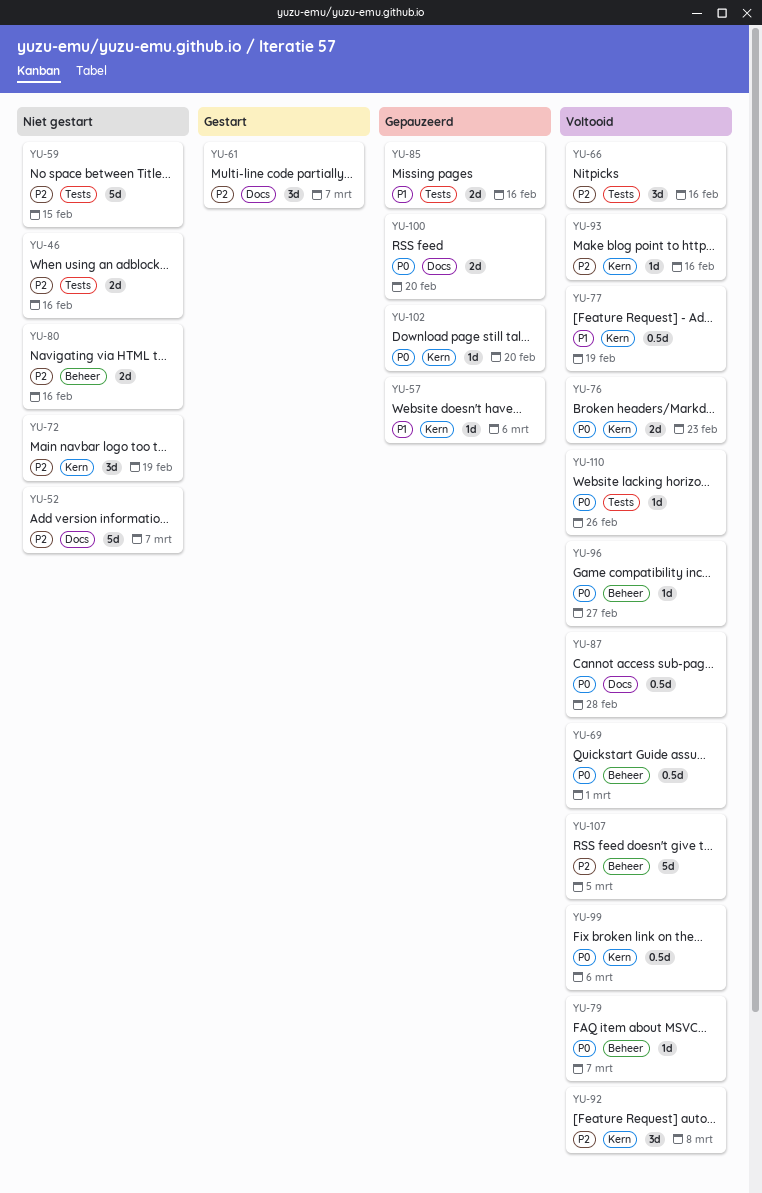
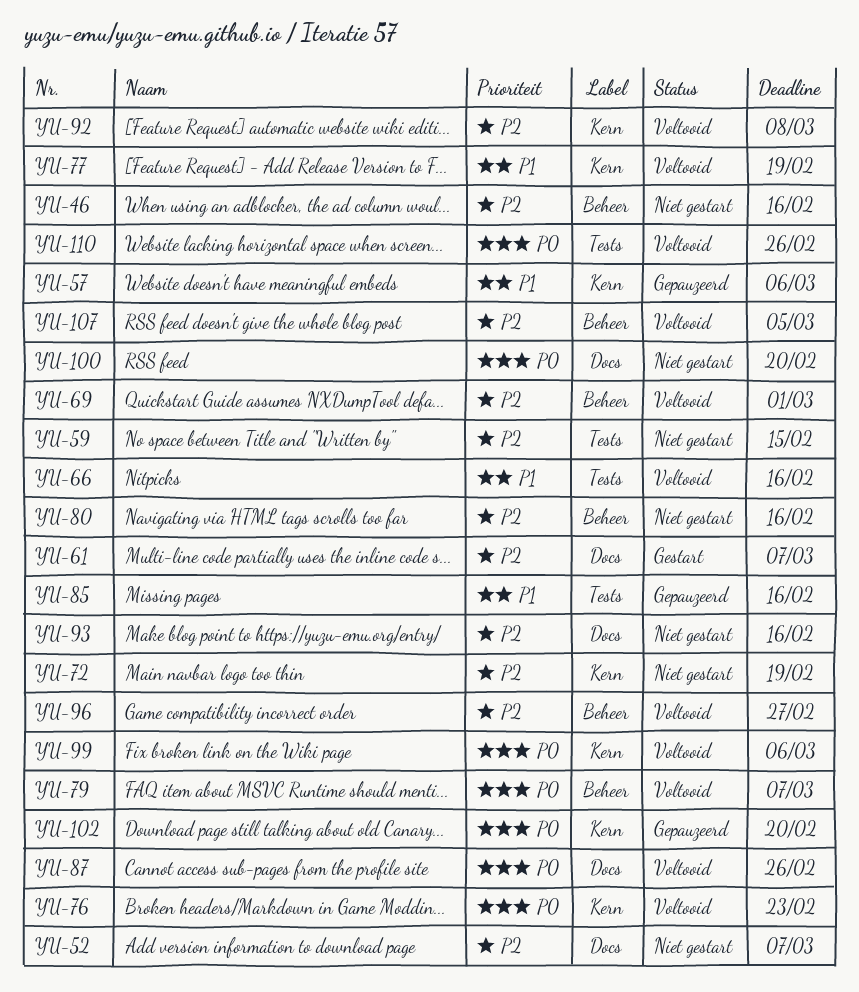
YU-46, label: Tests -> Beheer
YU-66, priority: P2 -> P1
YU-69, priority: P0 -> P2
YU-87, due: Feb 28 -> Feb 26
YU-93, status: Voltooid -> Niet gestart
YU-93, label: Kern -> Docs
YU-96, priority: P0 -> P2
YU-100, status: Gepauzeerd -> Niet gestart

